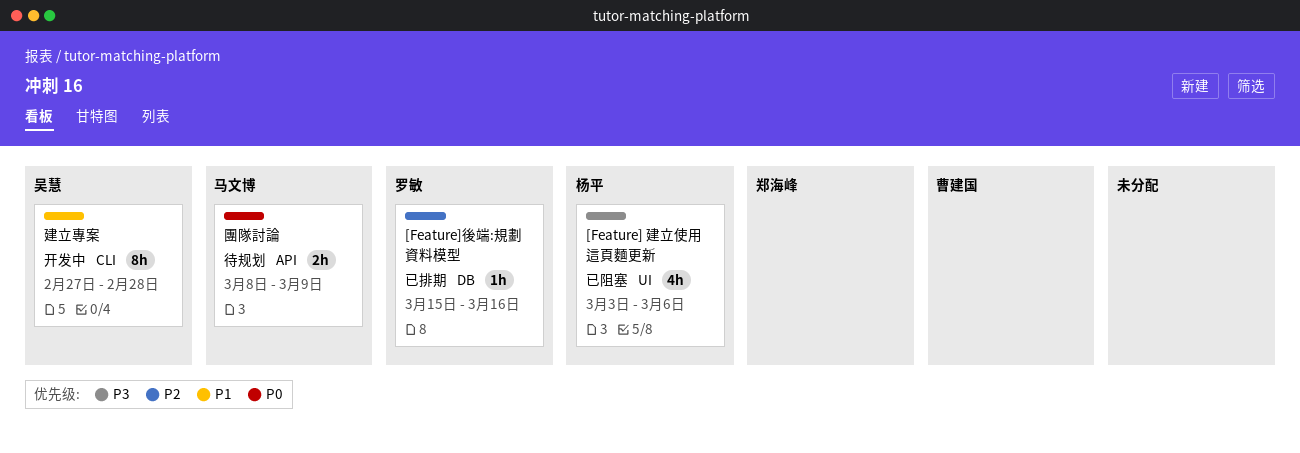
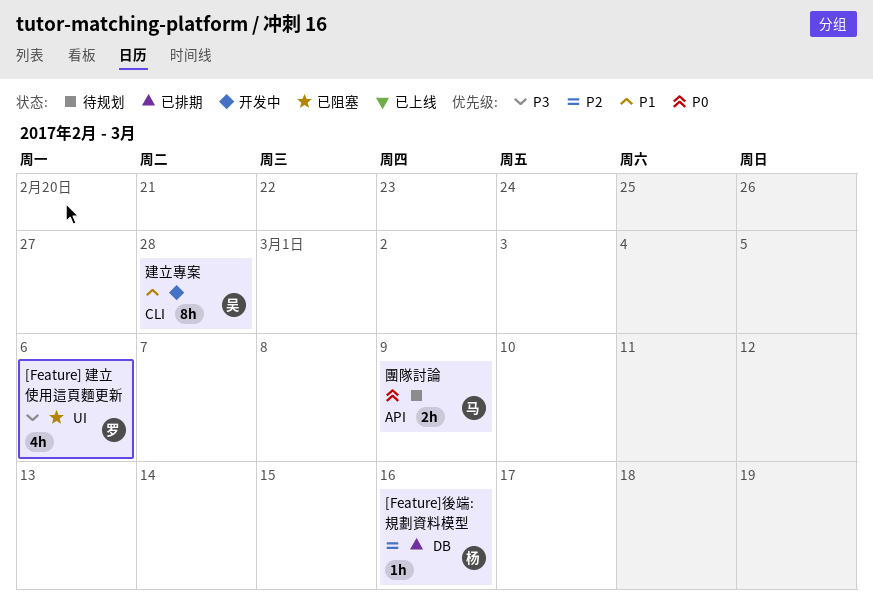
[Feature] 建立使用這頁麵更新, owner: 杨平 -> 罗敏
[Feature]後端:規劃資料模型, owner: 罗敏 -> 杨平

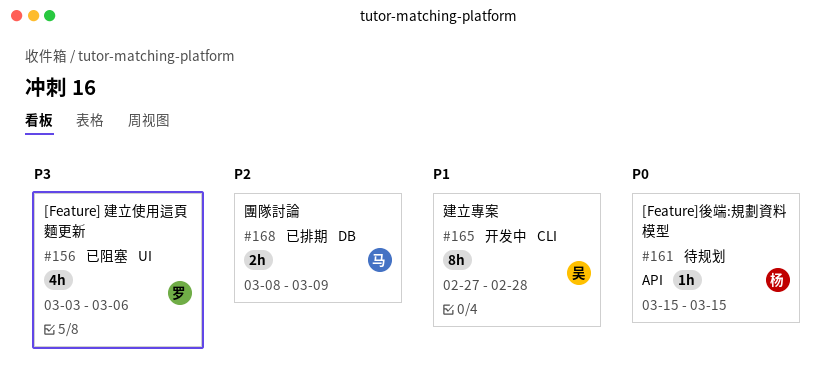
[Feature]後端:規劃資料模型, status: 已排期 -> 待规划
[Feature]後端:規劃資料模型, priority: P2 -> P0
[Feature]後端:規劃資料模型, label: DB -> API
[Feature]後端:規劃資料模型, due: Mar 16 -> Mar 15
團隊討論, status: 待规划 -> 已排期
團隊討論, priority: P0 -> P2
團隊討論, label: API -> DB

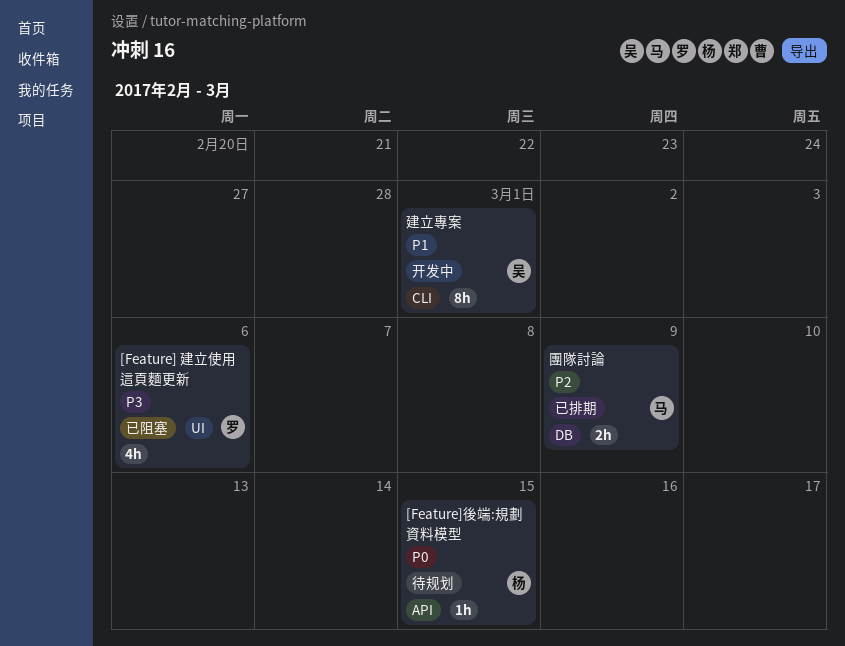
建立專案, due: Feb 28 -> Mar 1

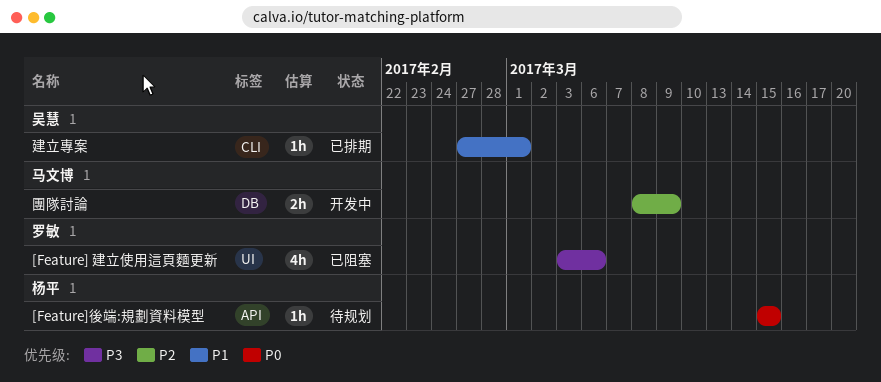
團隊討論, status: 已排期 -> 开发中
建立專案, status: 开发中 -> 已排期
建立專案, estimate: 8h -> 1h

